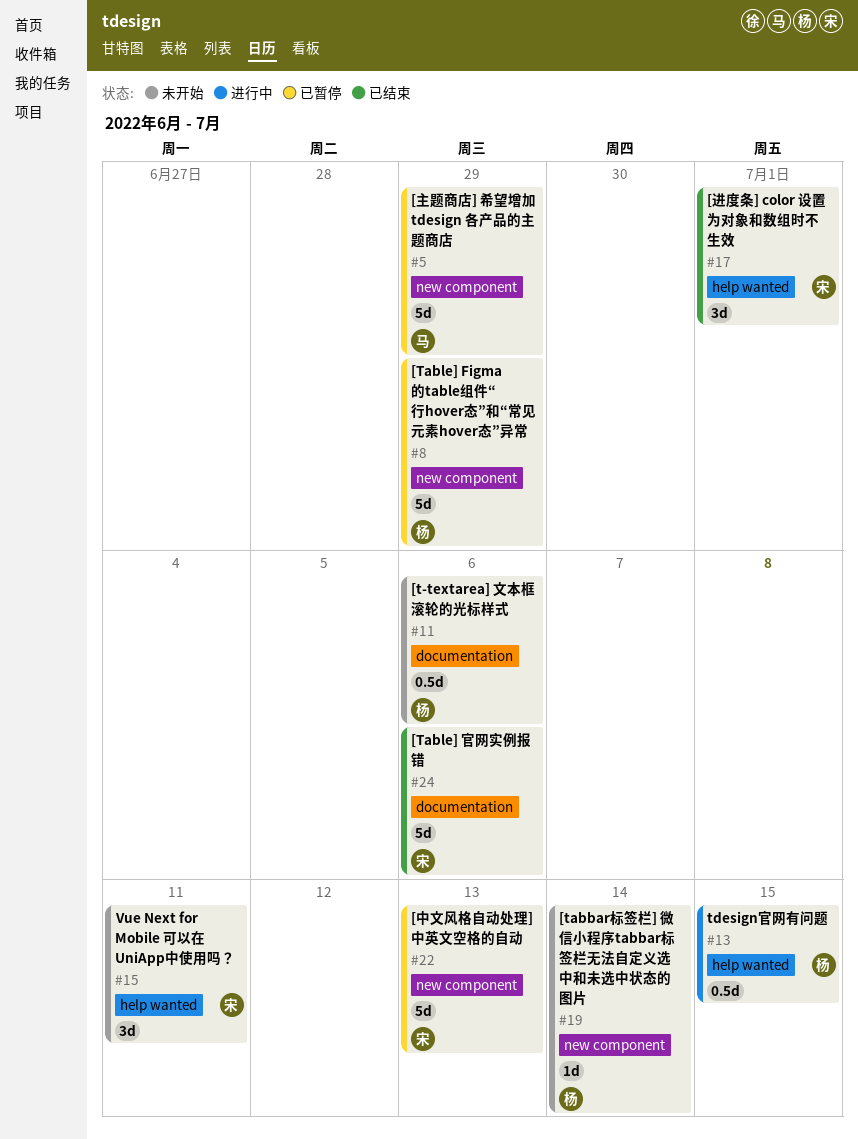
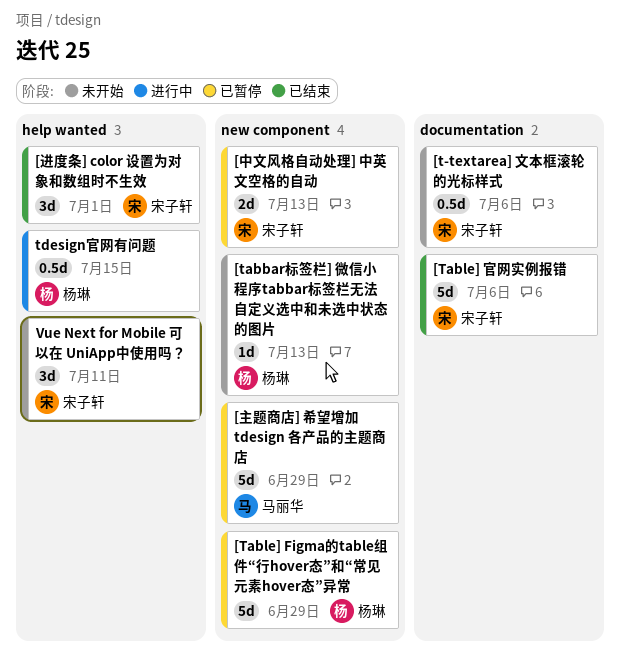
[t-textarea] 文本框滚轮的光标样式, owner: 杨琳 -> 宋子轩
[tabbar标签栏] 微信小程序tabbar标签栏无法自定义选中和未选中状态的图片, due: Jul 14 -> Jul 13
[中文风格自动处理] 中英文空格的自动, estimate: 5d -> 2d

